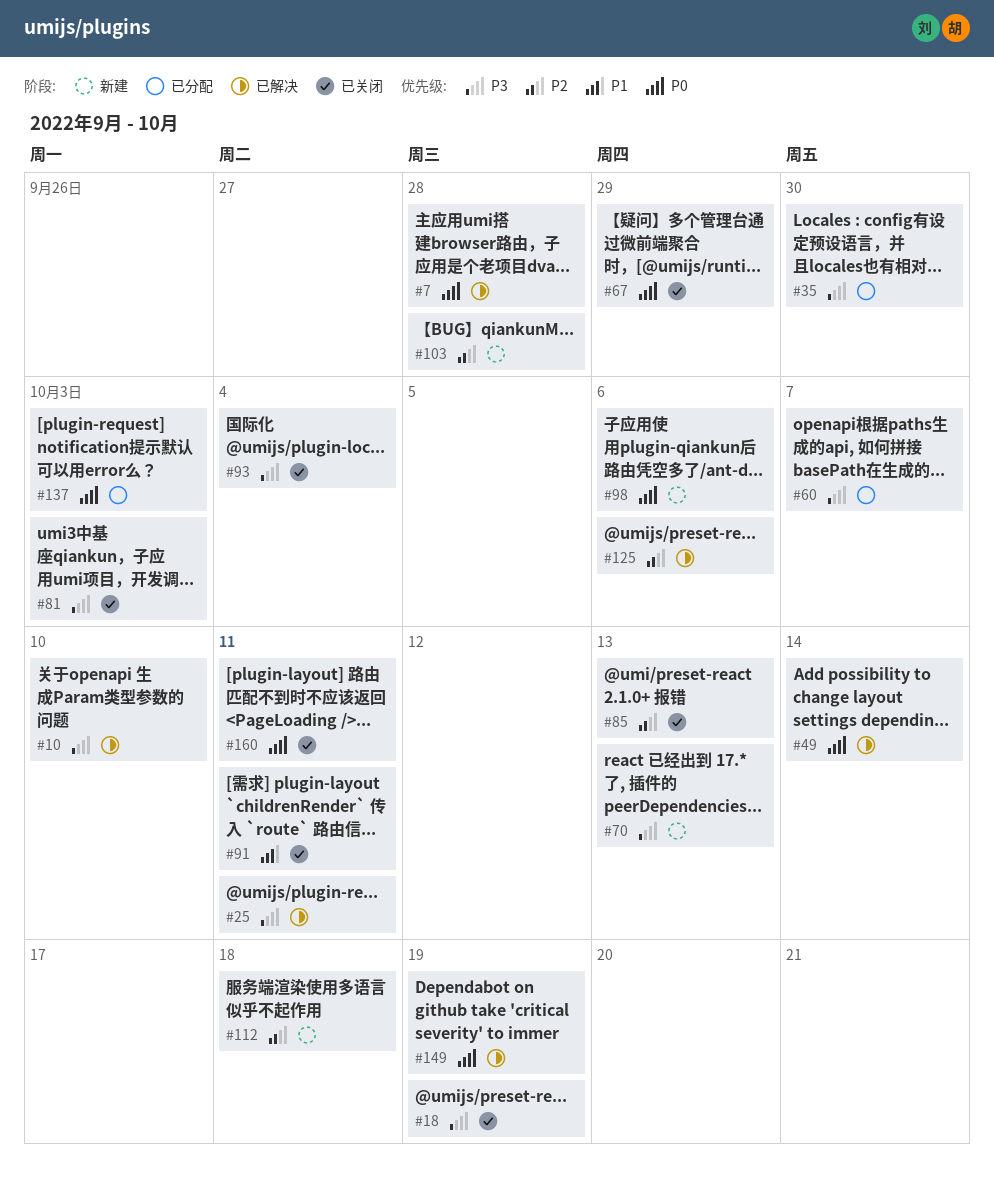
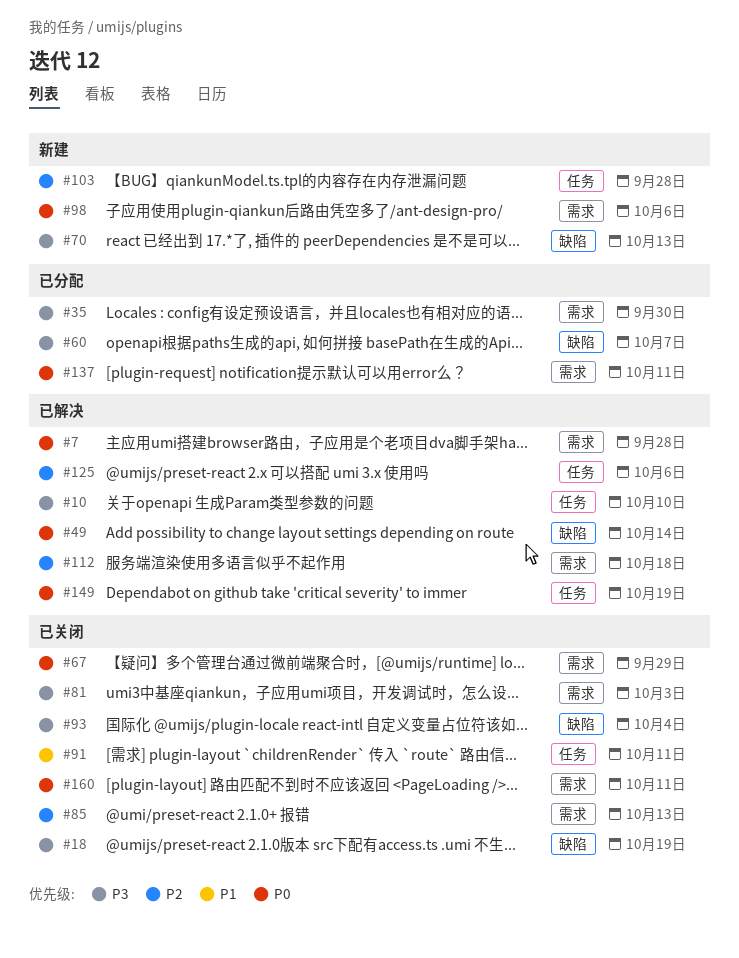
#25: present -> none
#112, status: 新建 -> 已解决
#137, due: Oct 3 -> Oct 11

